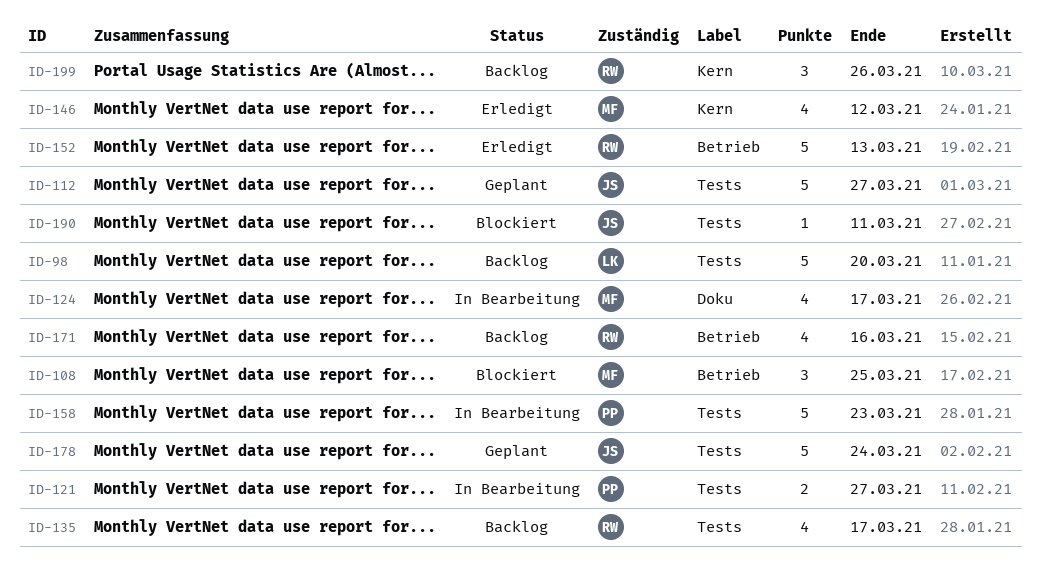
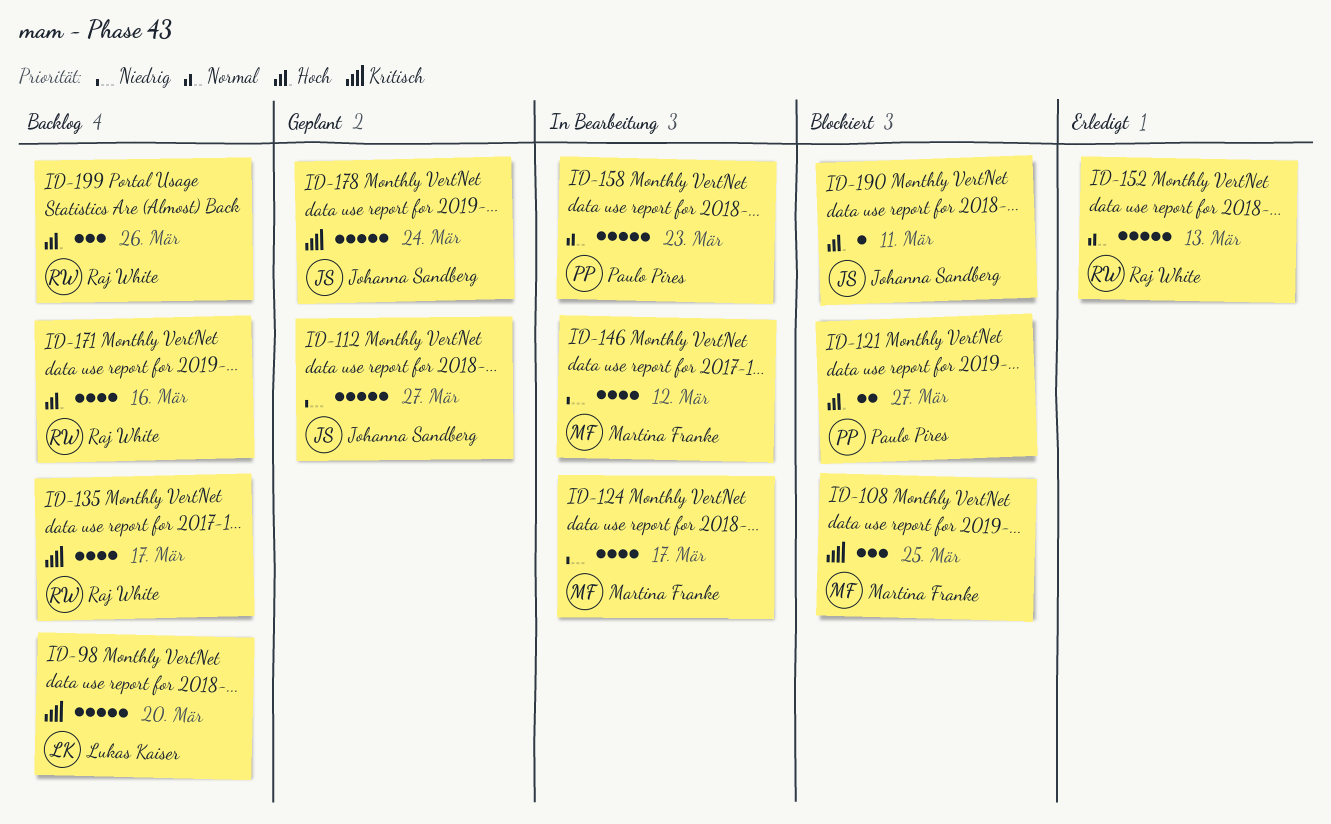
ID-121, status: In Bearbeitung -> Blockiert
ID-146, status: Erledigt -> In Bearbeitung

